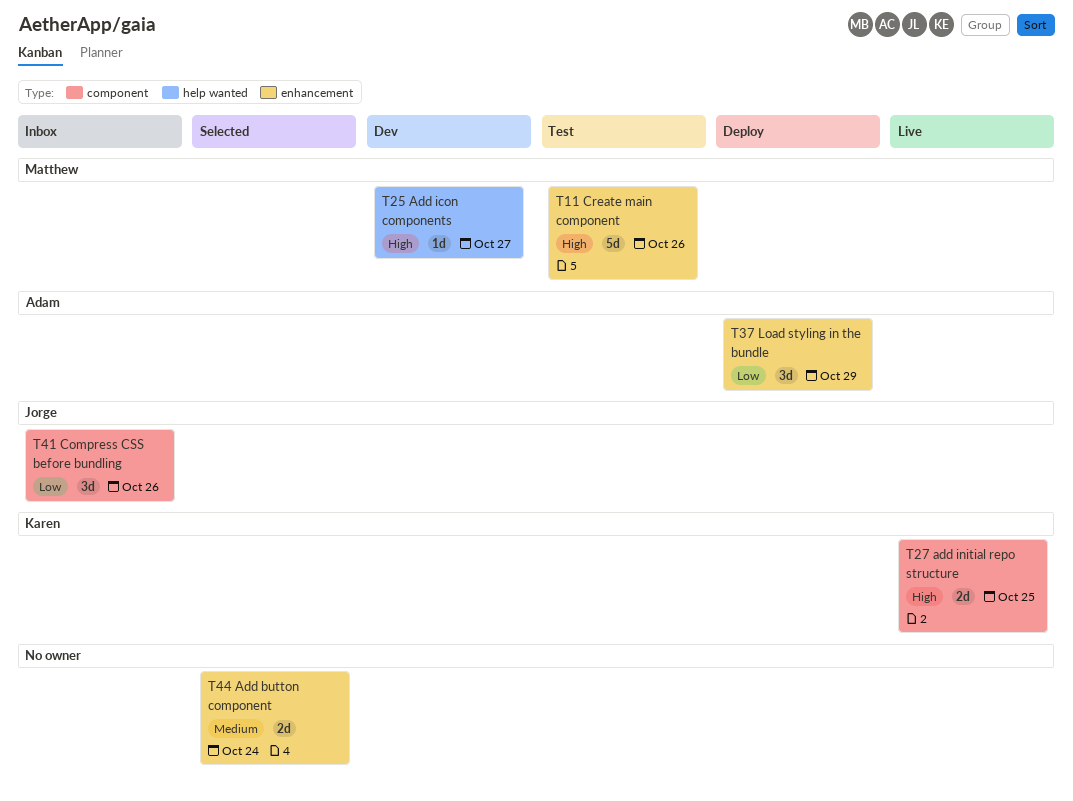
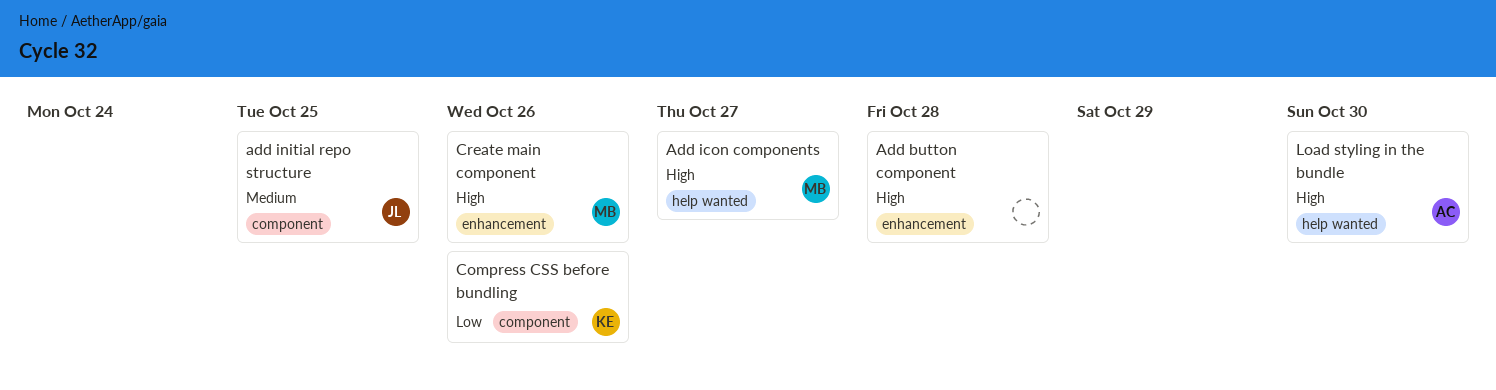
Add button component, priority: Medium -> High
Add button component, due: Oct 24 -> Oct 28
add initial repo structure, owner: Karen -> Jorge
add initial repo structure, priority: High -> Medium
Compress CSS before bundling, owner: Jorge -> Karen
Load styling in the bundle, priority: Low -> High
Load styling in the bundle, label: enhancement -> help wanted
Load styling in the bundle, due: Oct 29 -> Oct 30

